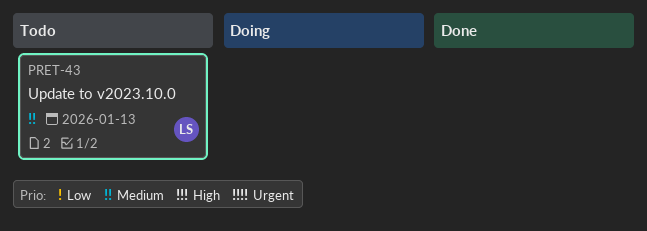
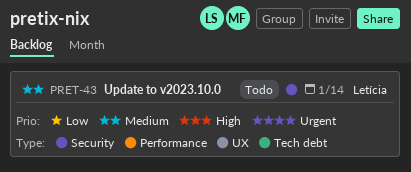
PRET-43, due: Jan 13 -> Jan 14

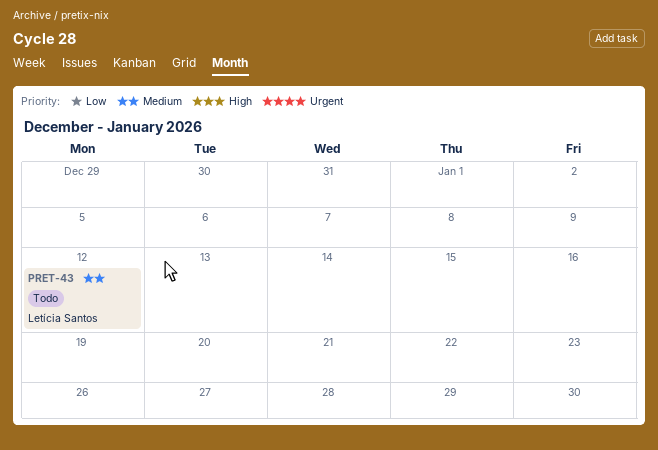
PRET-43, due: Jan 14 -> Jan 12

